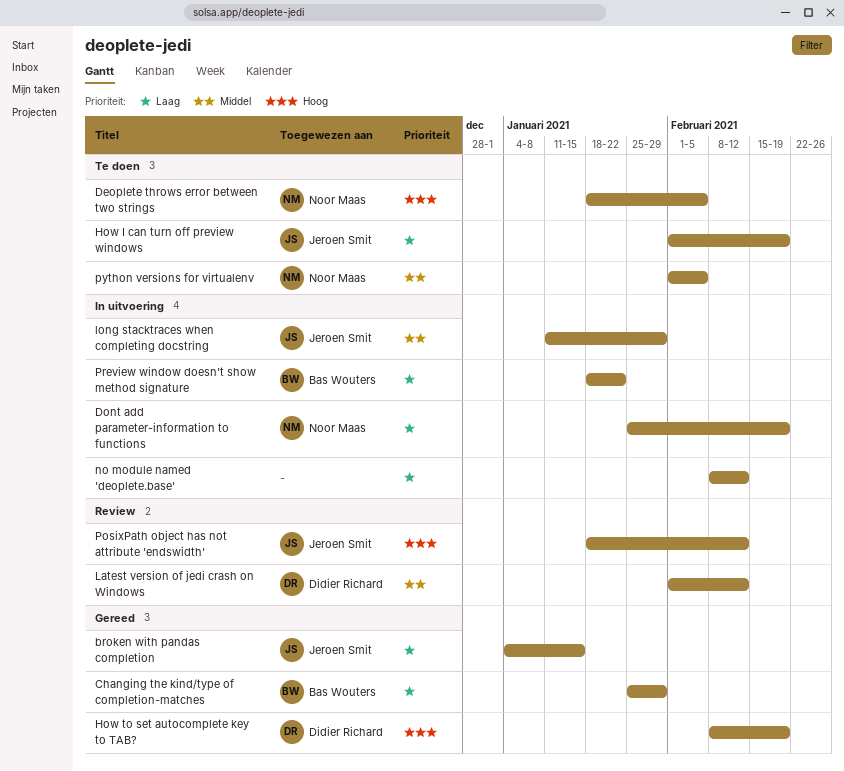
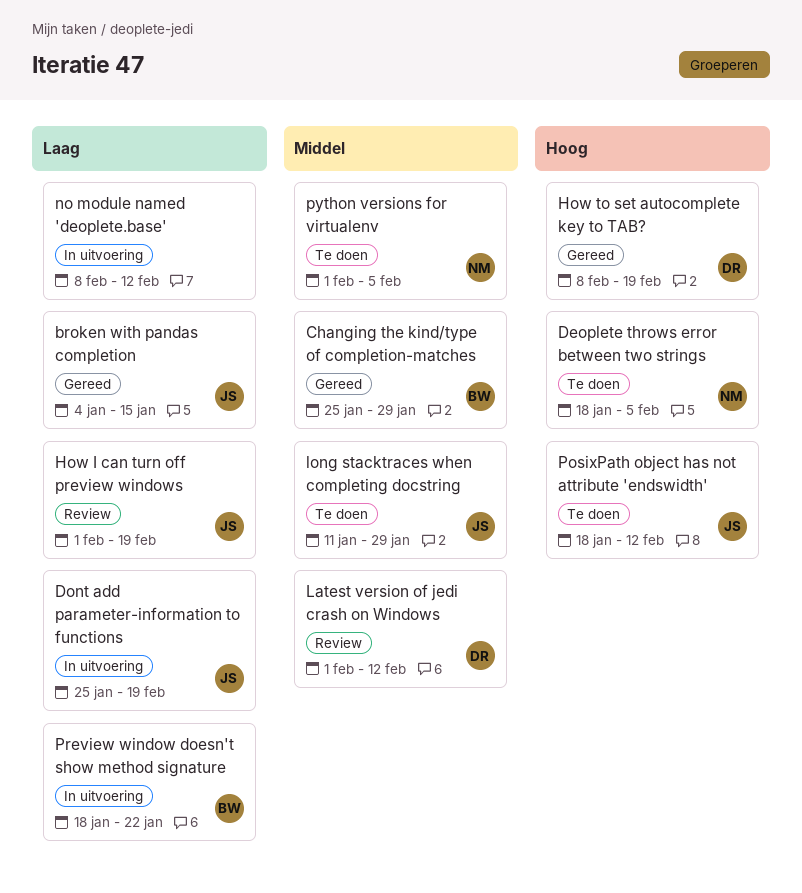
Changing the kind/type of completion-matches, priority: Laag -> Middel
Dont add parameter-information to functions, owner: Noor Maas -> Jeroen Smit
How I can turn off preview windows, status: Te doen -> Review
long stacktraces when completing docstring, status: In uitvoering -> Te doen
PosixPath object has not attribute 'endswidth', status: Review -> Te doen

